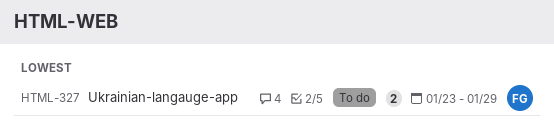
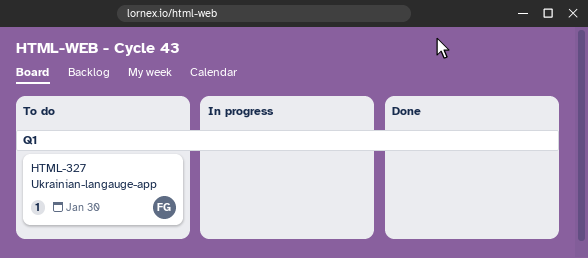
HTML-327, estimate: 2 -> 1
HTML-327, due: Jan 29 -> Jan 30

